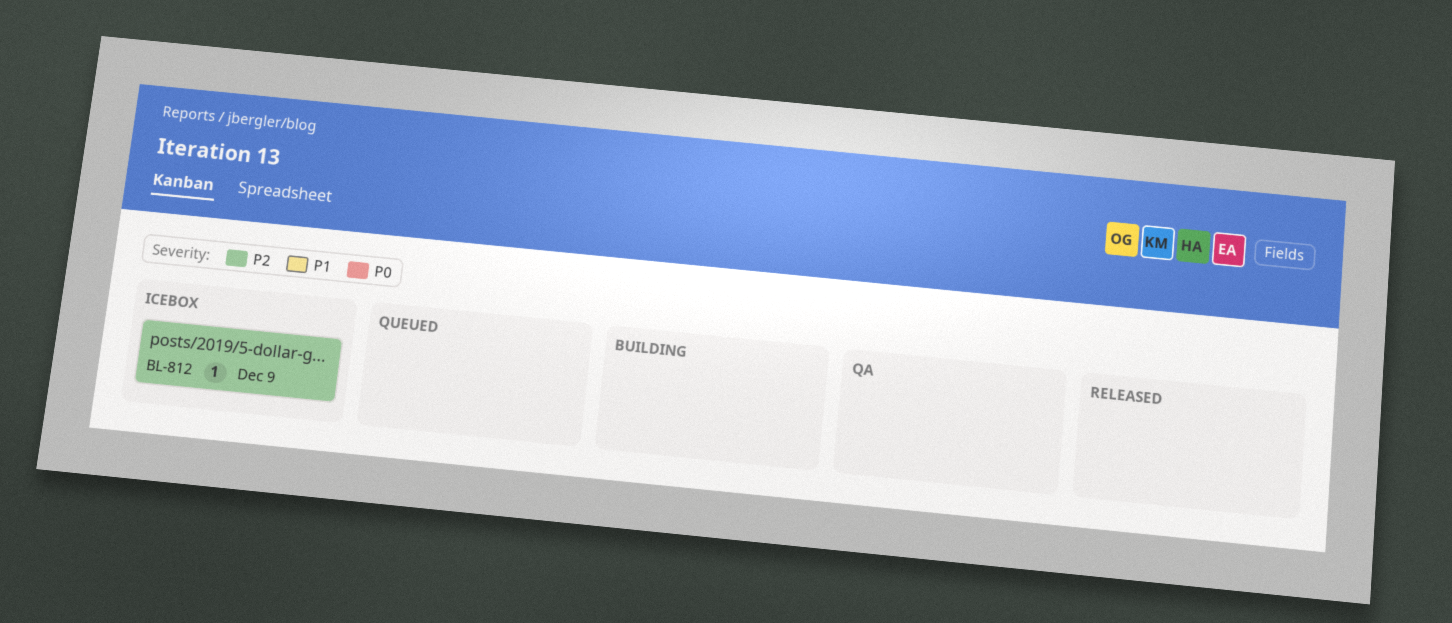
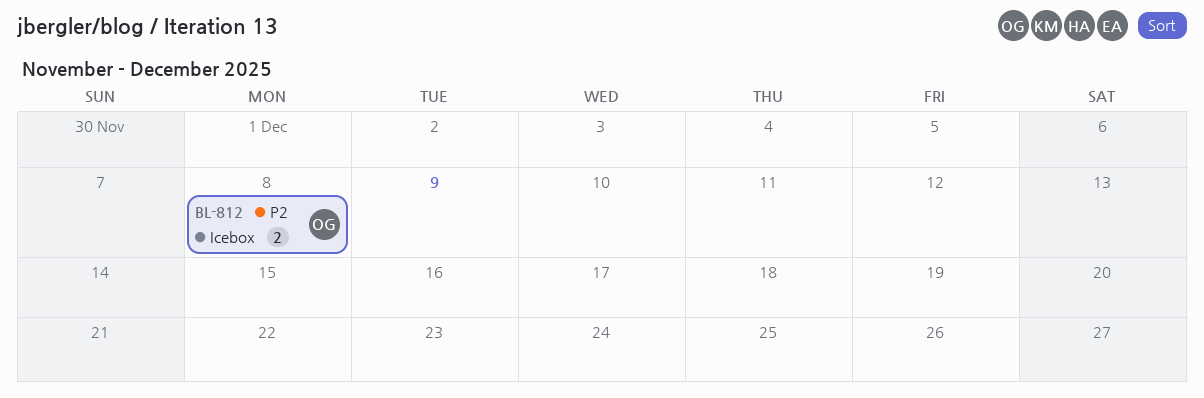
BL-812, estimate: 1 -> 2
BL-812, due: Dec 9 -> Dec 8

